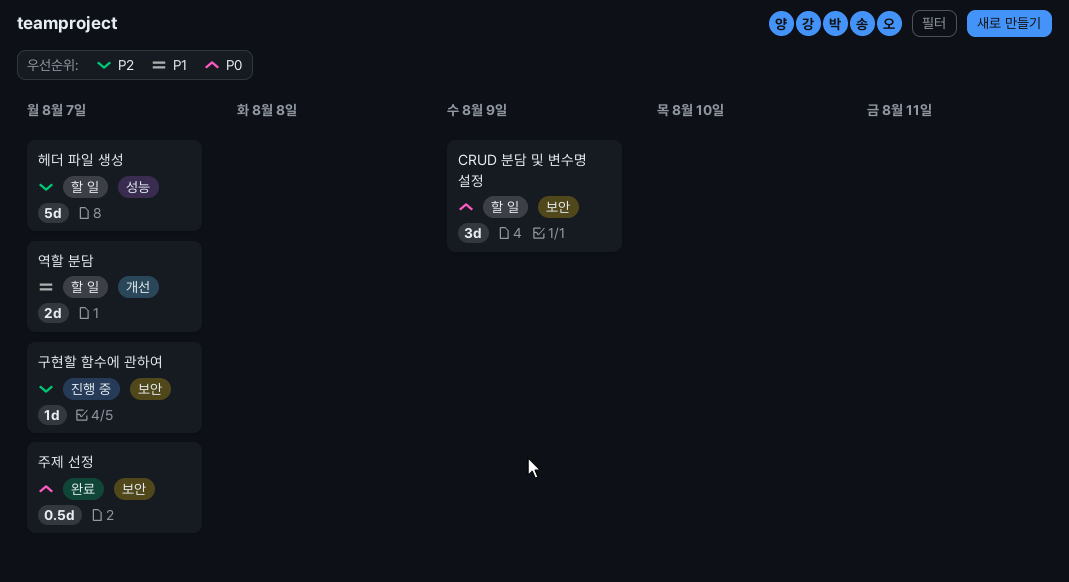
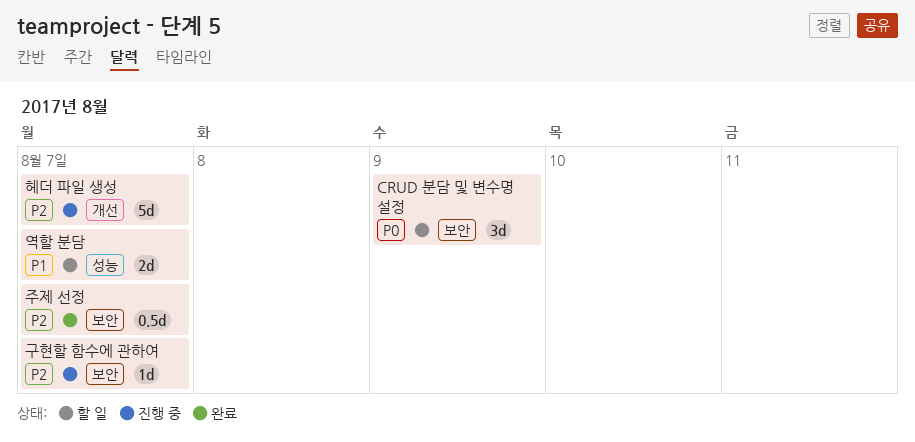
역할 분담, label: 개선 -> 성능
주제 선정, priority: P0 -> P2
헤더 파일 생성, status: 할 일 -> 진행 중
헤더 파일 생성, label: 성능 -> 개선

